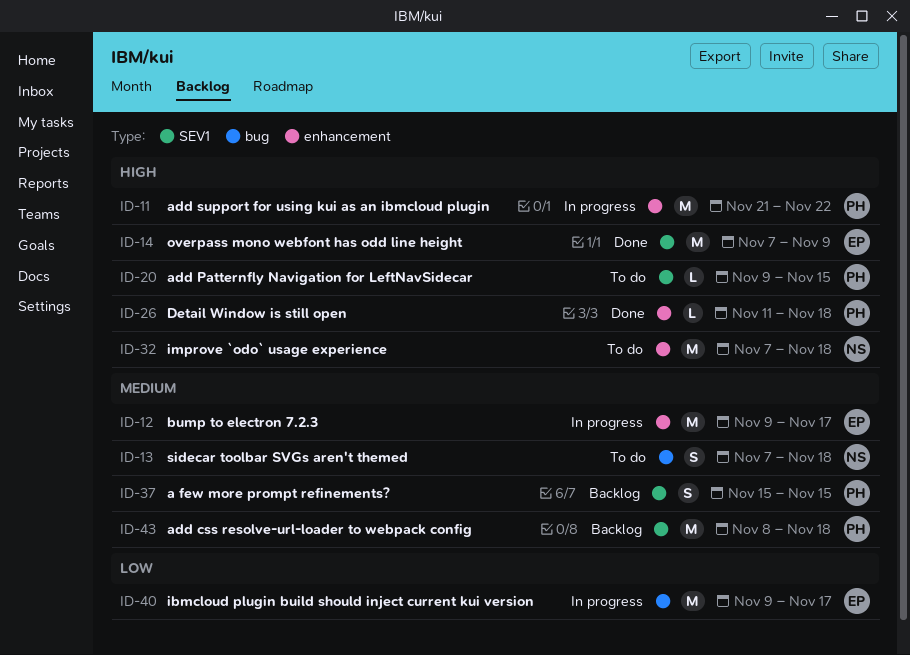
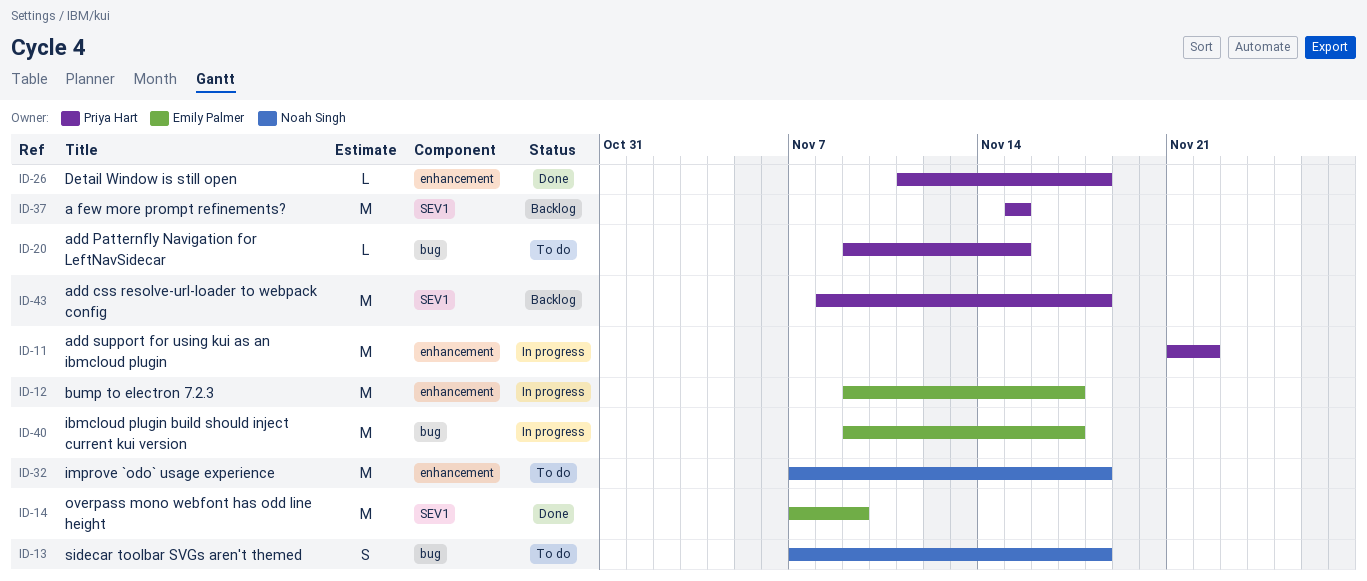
ID-20, label: SEV1 -> bug
ID-37, estimate: S -> M

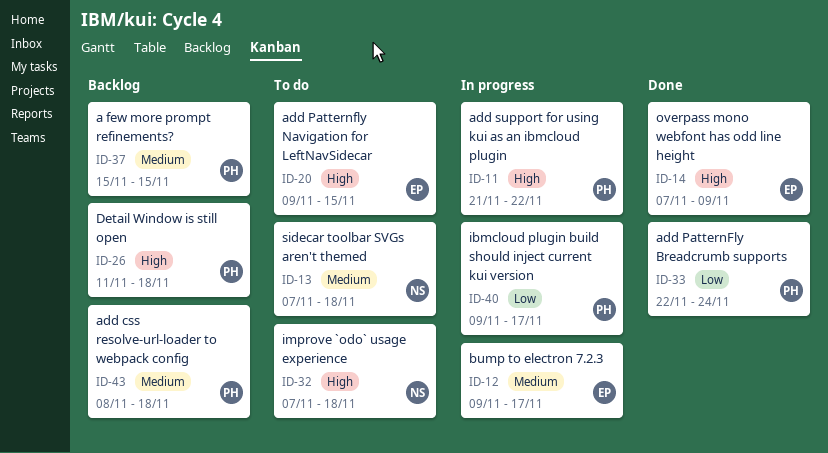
ID-20, owner: Priya Hart -> Emily Palmer
ID-26, status: Done -> Backlog
ID-33: none -> present
ID-40, owner: Emily Palmer -> Priya Hart

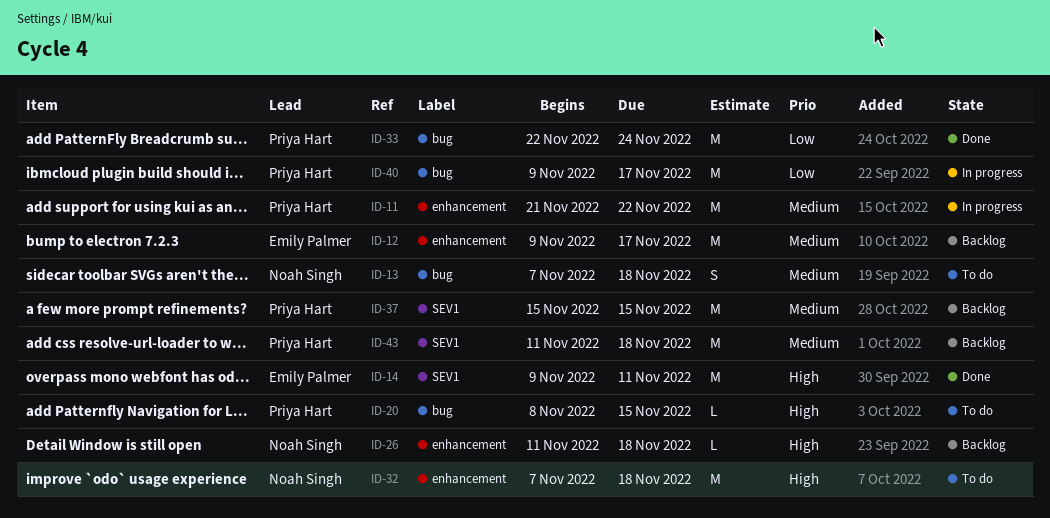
ID-11, priority: High -> Medium
ID-12, status: In progress -> Backlog
ID-14, start: Nov 7 -> Nov 9
ID-14, due: Nov 9 -> Nov 11
ID-20, owner: Emily Palmer -> Priya Hart
ID-20, start: Nov 9 -> Nov 8
ID-26, owner: Priya Hart -> Noah Singh
ID-43, start: Nov 8 -> Nov 11

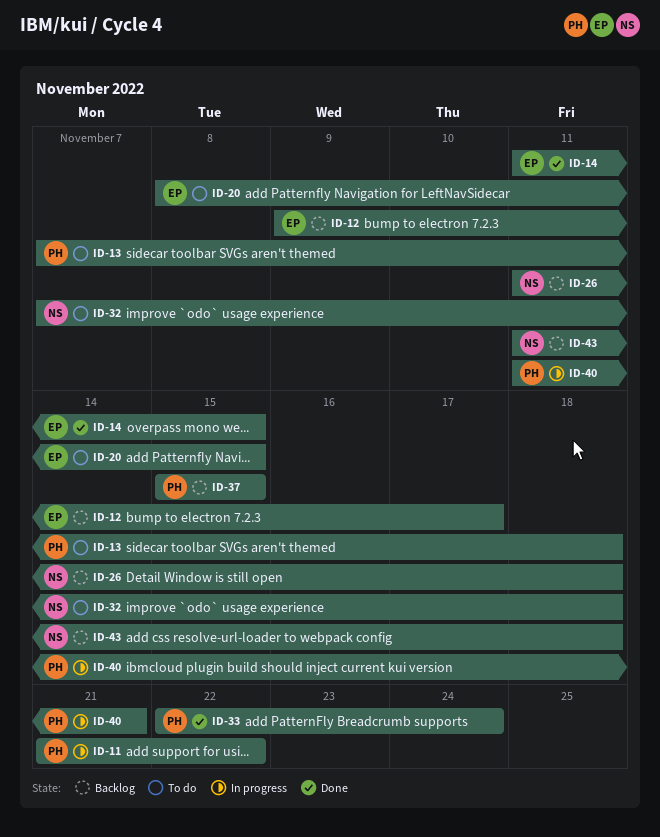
ID-13, owner: Noah Singh -> Priya Hart
ID-14, start: Nov 9 -> Nov 11
ID-14, due: Nov 11 -> Nov 15
ID-20, owner: Priya Hart -> Emily Palmer
ID-40, start: Nov 9 -> Nov 11
ID-40, due: Nov 17 -> Nov 21
ID-43, owner: Priya Hart -> Noah Singh

